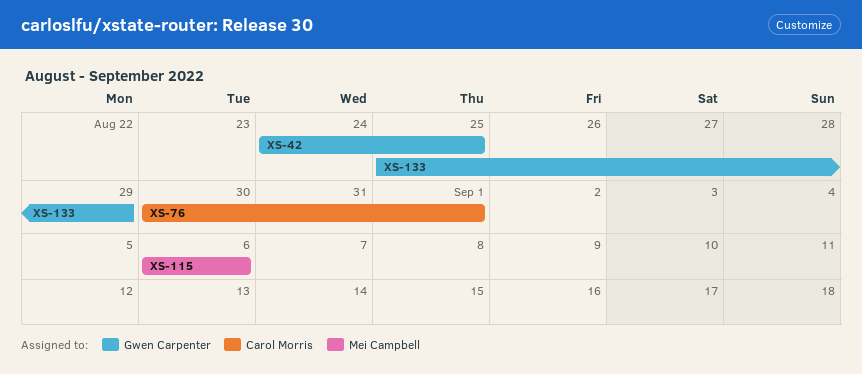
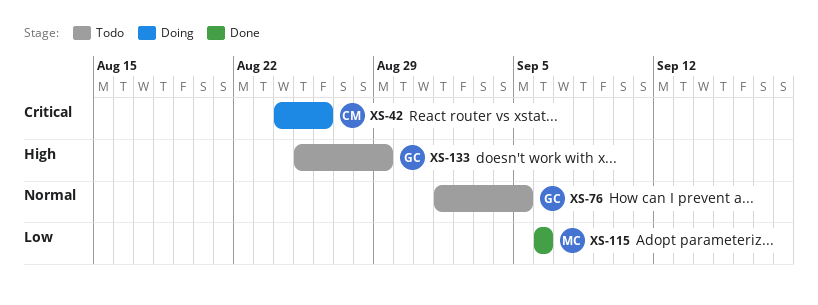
XS-42, owner: Gwen Carpenter -> Carol Morris
XS-42, due: Aug 25 -> Aug 26
XS-76, owner: Carol Morris -> Gwen Carpenter
XS-76, start: Aug 30 -> Sep 1
XS-76, due: Sep 1 -> Sep 5

